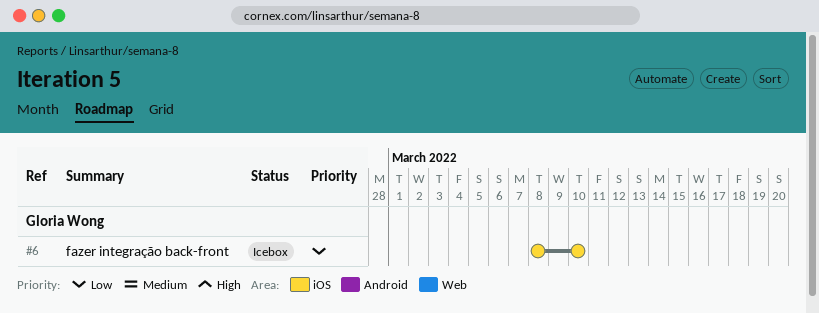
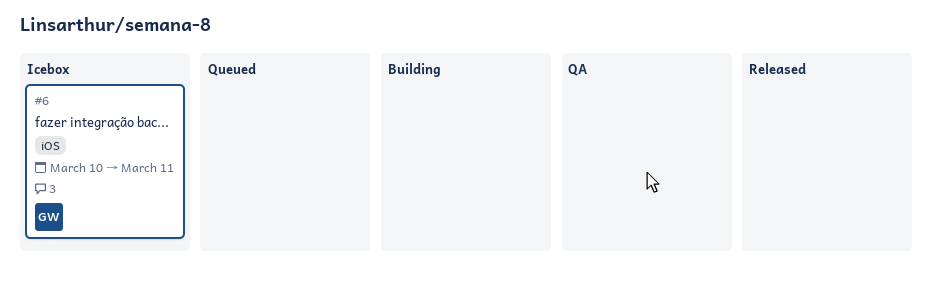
#6, start: Mar 8 -> Mar 10
#6, due: Mar 10 -> Mar 11

